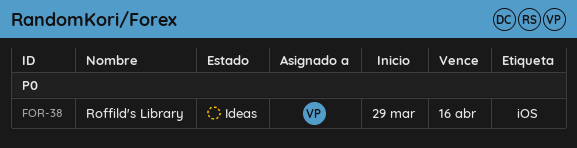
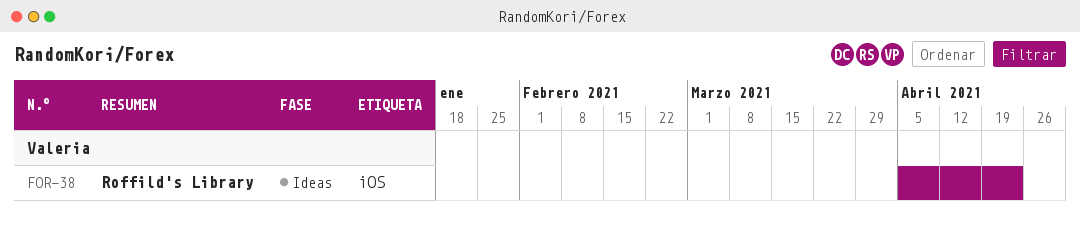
FOR-38, start: Mar 29 -> Apr 5
FOR-38, due: Apr 16 -> Apr 23

